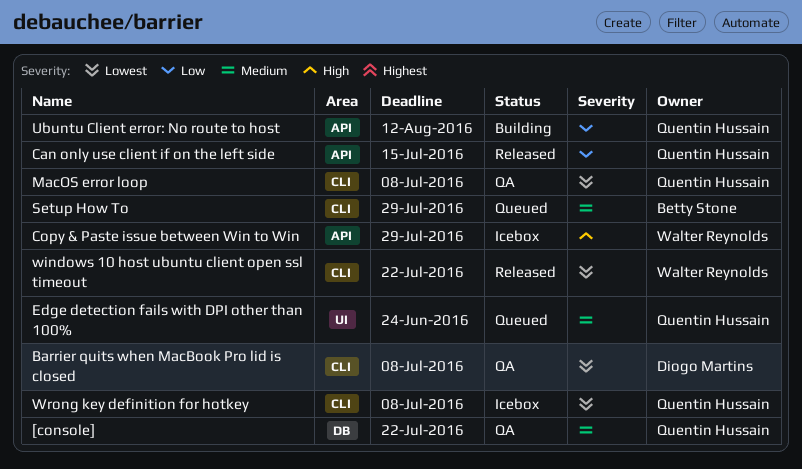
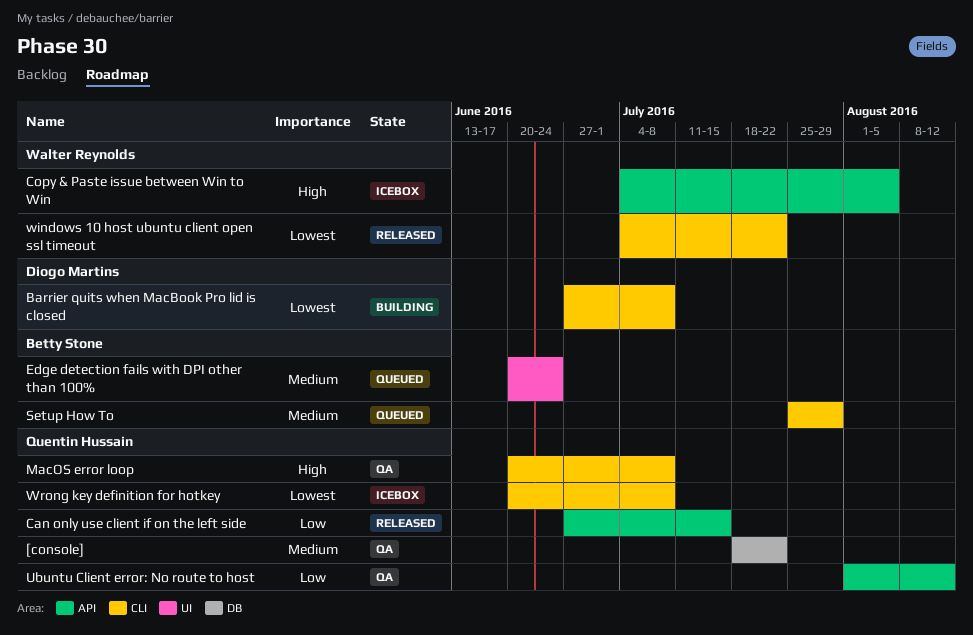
Barrier quits when MacBook Pro lid is closed, status: QA -> Building
Copy & Paste issue between Win to Win, due: Jul 29 -> Aug 5
Edge detection fails with DPI other than 100%, owner: Quentin Hussain -> Betty Stone
MacOS error loop, priority: Lowest -> High
Ubuntu Client error: No route to host, status: Building -> QA

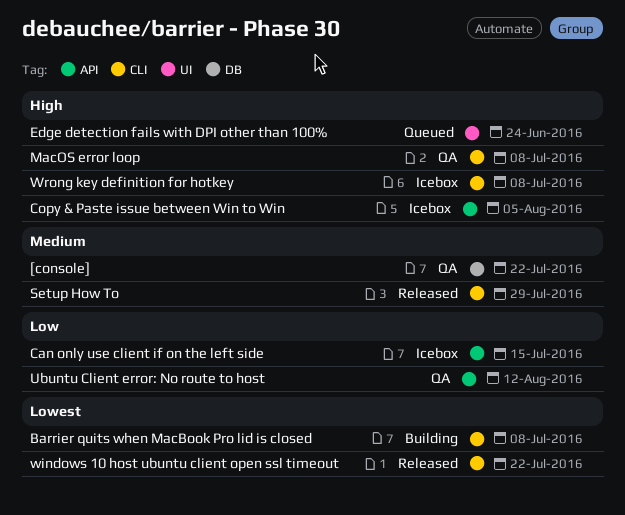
Can only use client if on the left side, status: Released -> Icebox
Edge detection fails with DPI other than 100%, priority: Medium -> High
Setup How To, status: Queued -> Released
Wrong key definition for hotkey, priority: Lowest -> High

